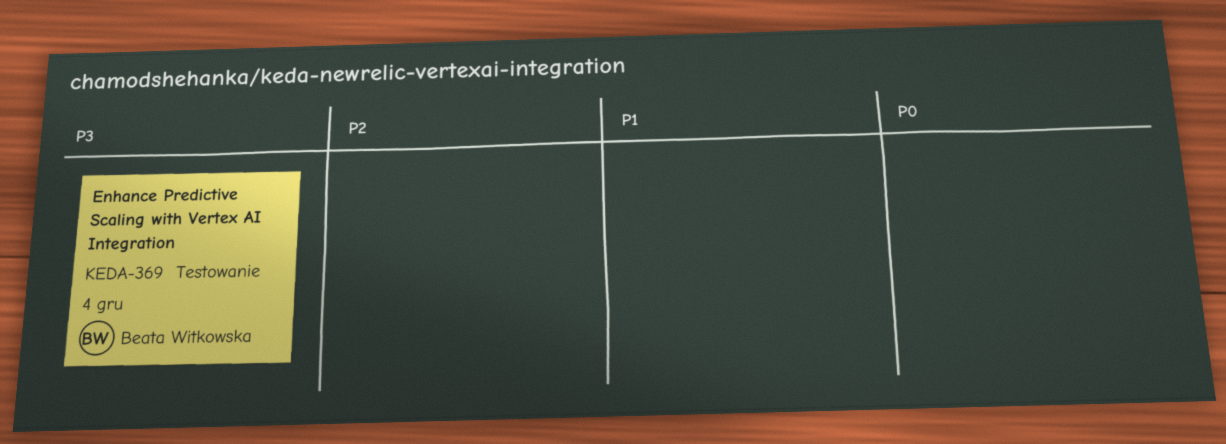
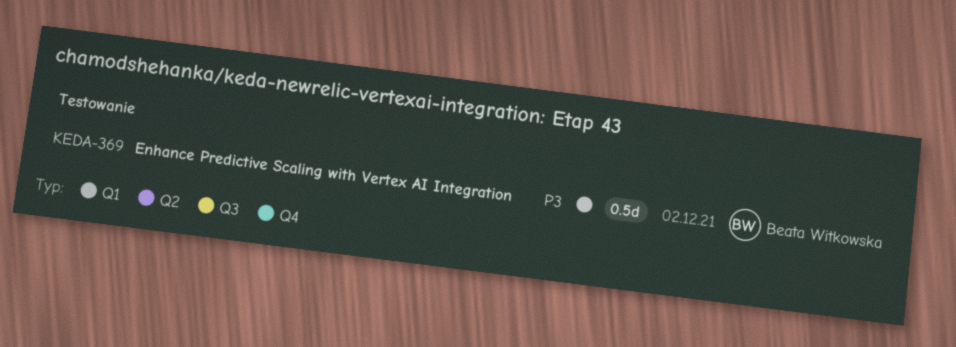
KEDA-369, due: Dec 4 -> Dec 2

